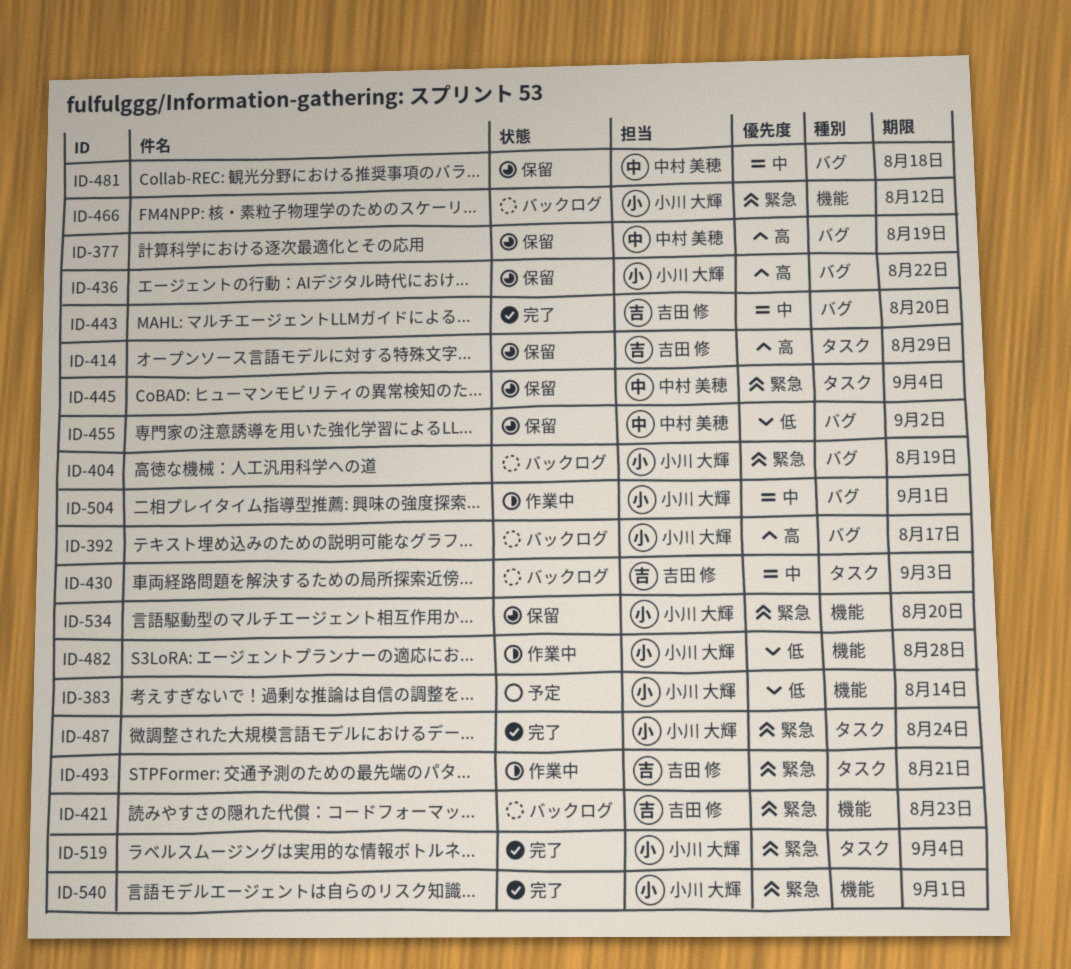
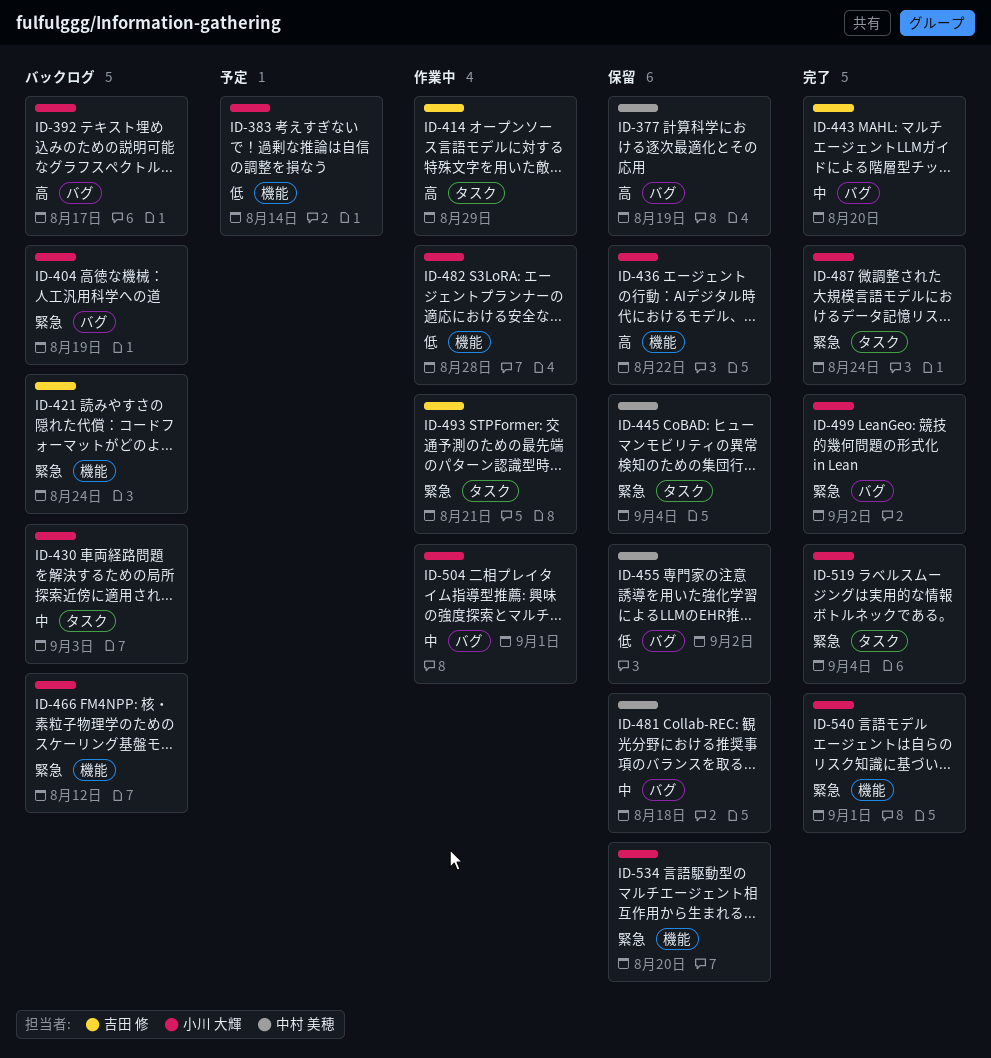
ID-414, status: 保留 -> 作業中
ID-421, due: Aug 23 -> Aug 24
ID-430, owner: 吉田 修 -> 小川 大輝
ID-436, label: バグ -> 機能
ID-499: none -> present

